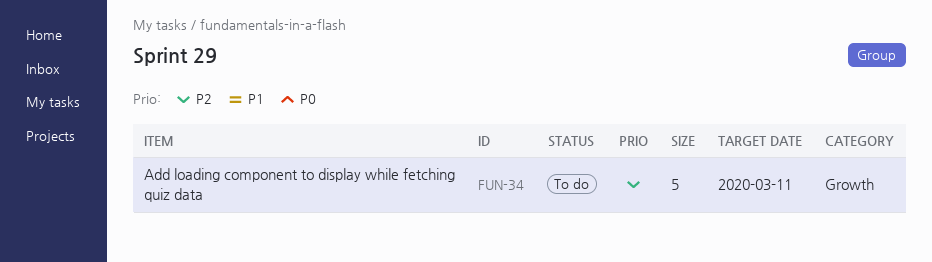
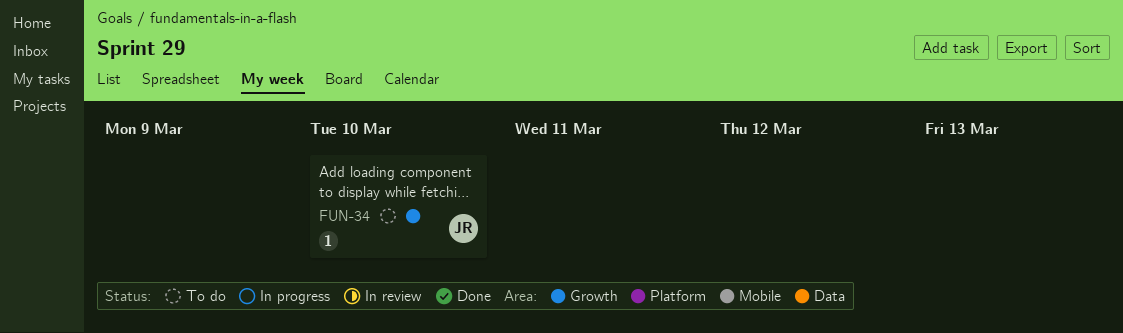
FUN-34, estimate: 5 -> 1
FUN-34, due: Mar 11 -> Mar 10

